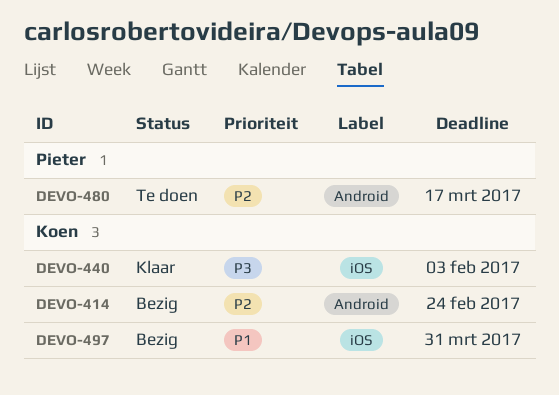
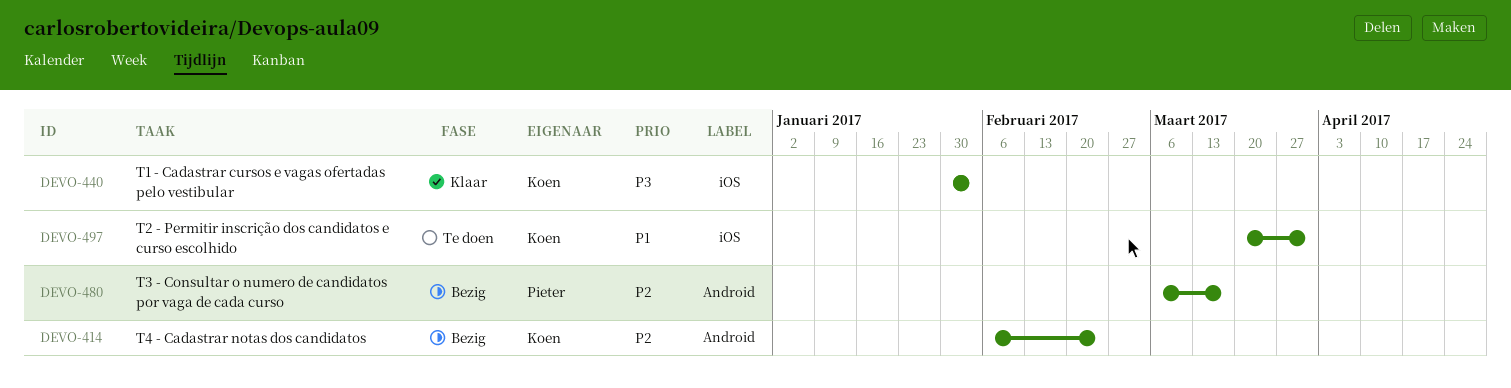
DEVO-480, status: Te doen -> Bezig
DEVO-497, status: Bezig -> Te doen

